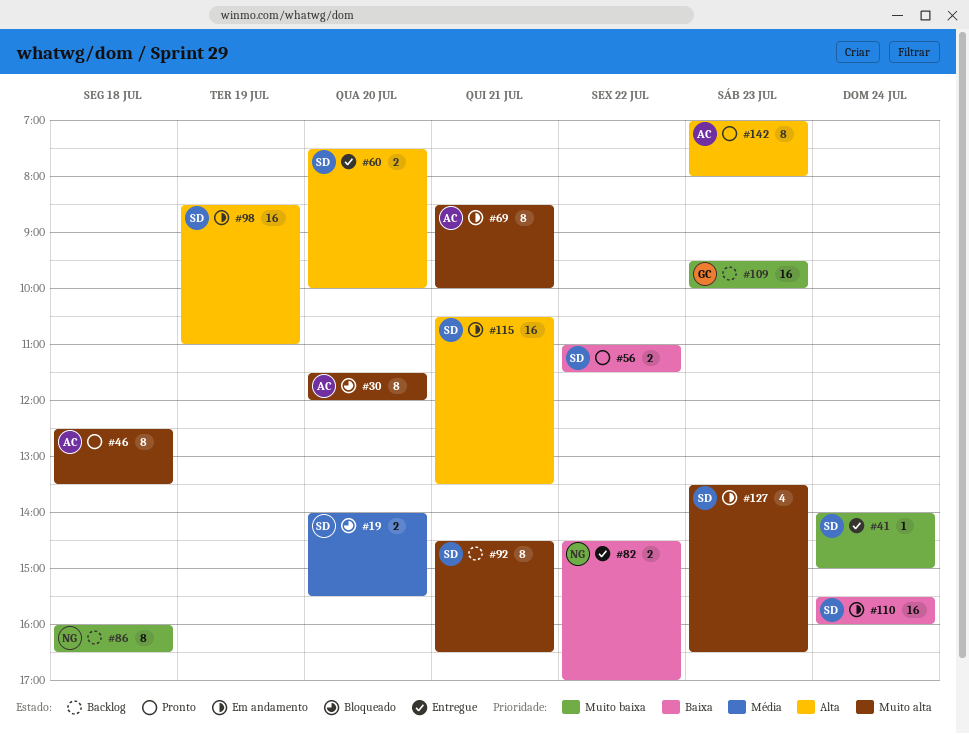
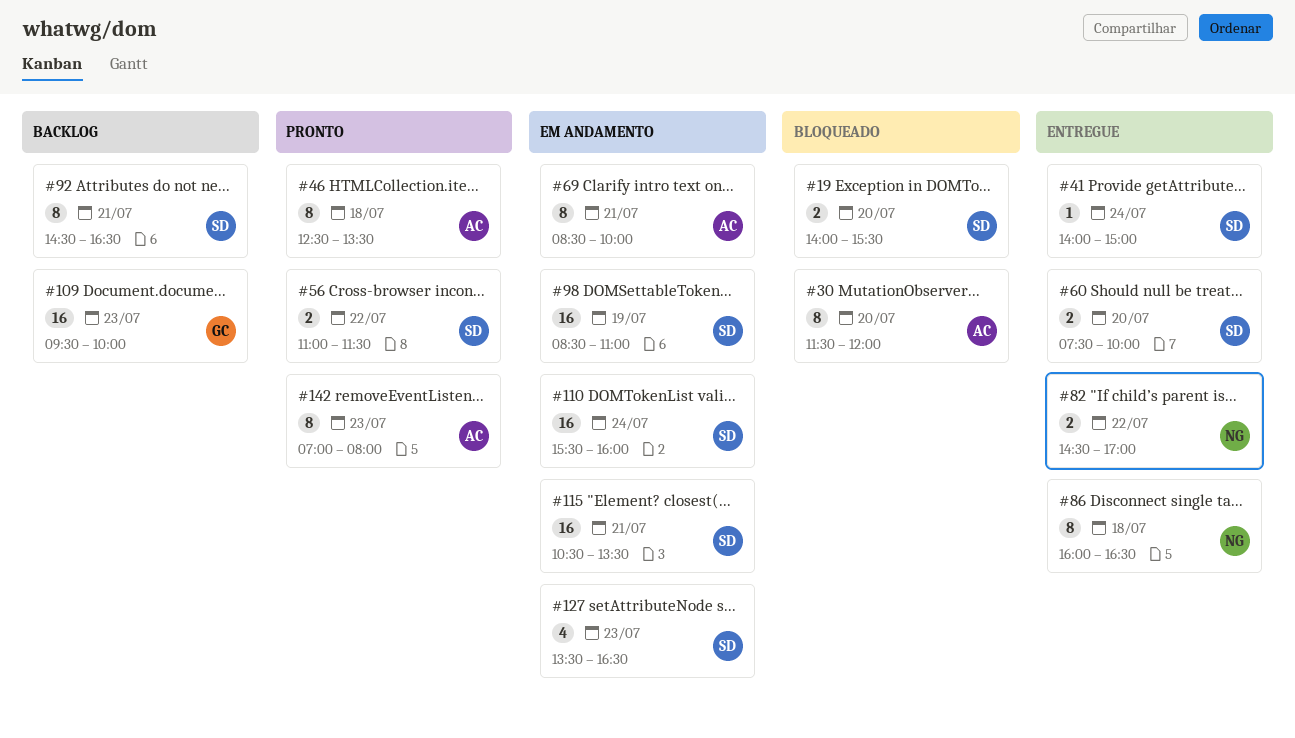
#86, status: Backlog -> Entregue

